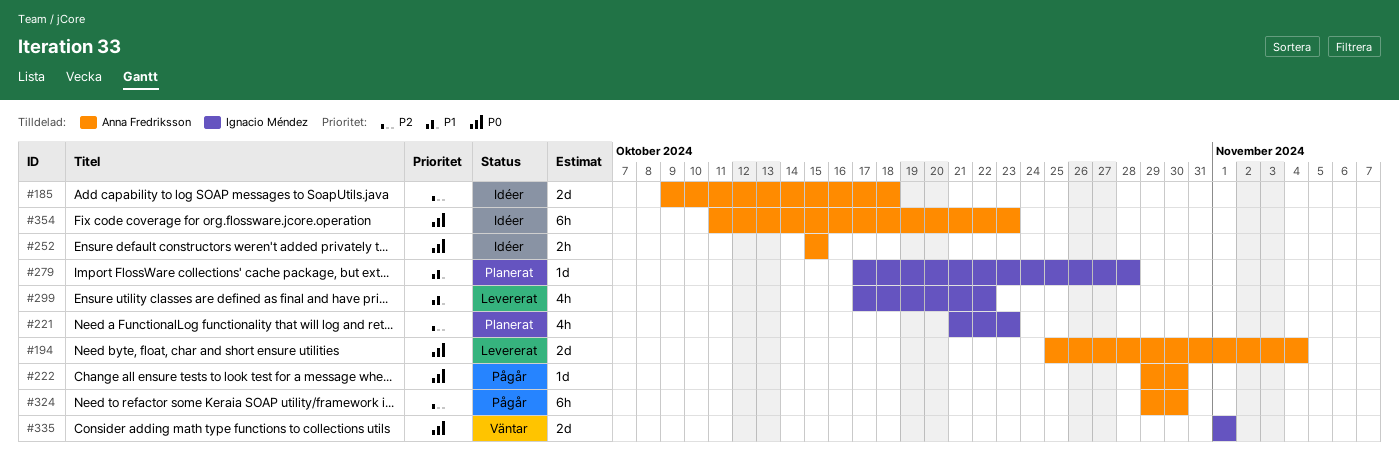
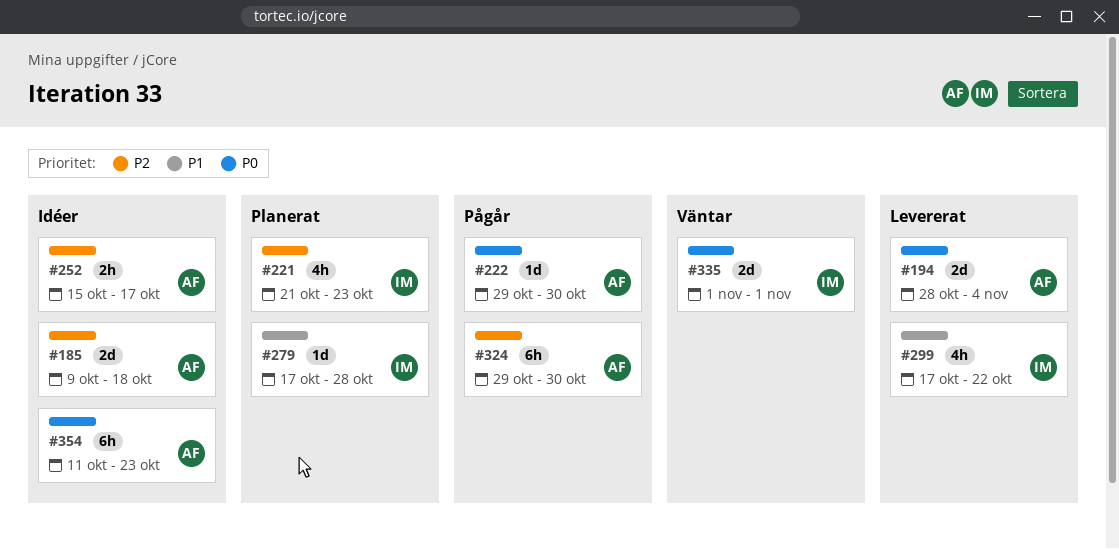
#194, start: Oct 25 -> Oct 28
#252, priority: P0 -> P2
#252, due: Oct 15 -> Oct 17

